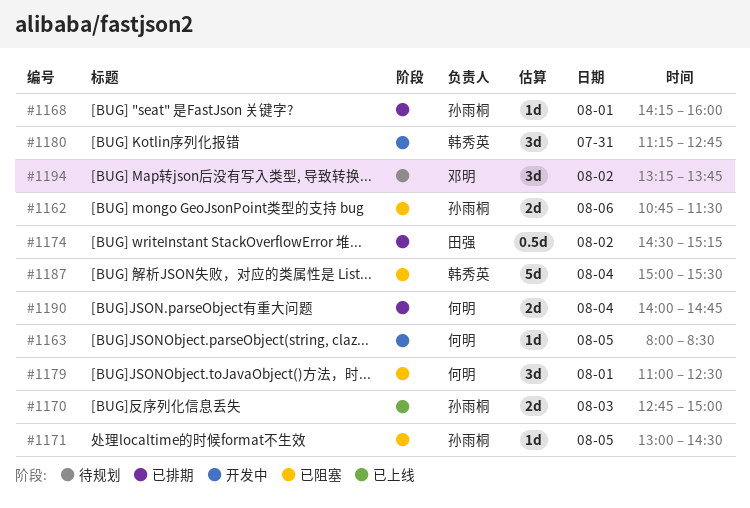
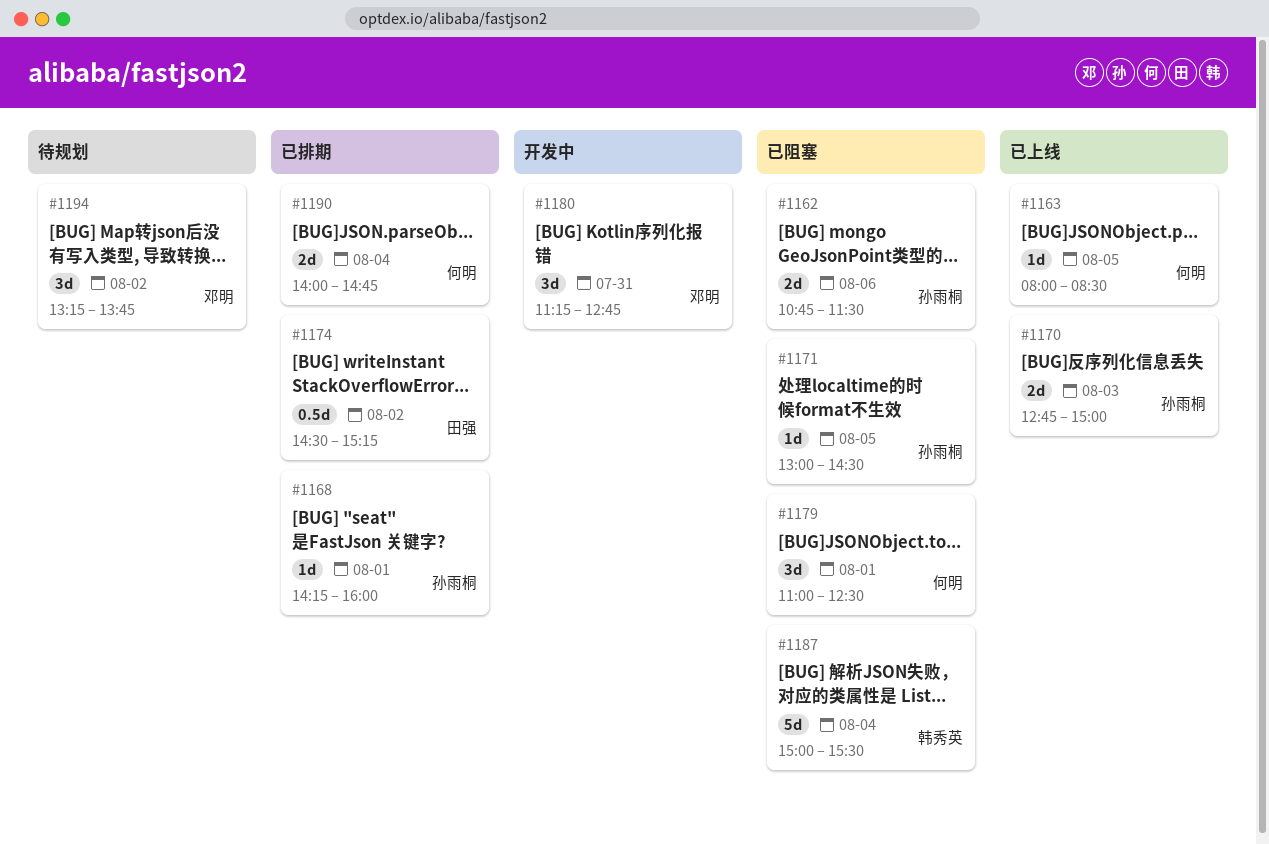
#1163, status: 开发中 -> 已上线
#1180, owner: 韩秀英 -> 邓明

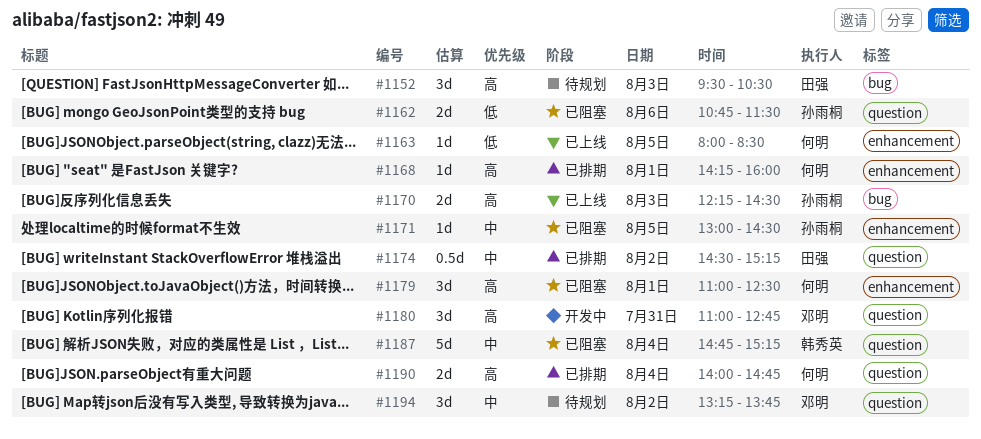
#1152: none -> present
#1168, owner: 孙雨桐 -> 何明
#1170, begins: 12:45 -> 12:15
#1170, ends: 15:00 -> 14:30
#1180, begins: 11:15 -> 11:00
#1187, begins: 15:00 -> 14:45
#1187, ends: 15:30 -> 15:15

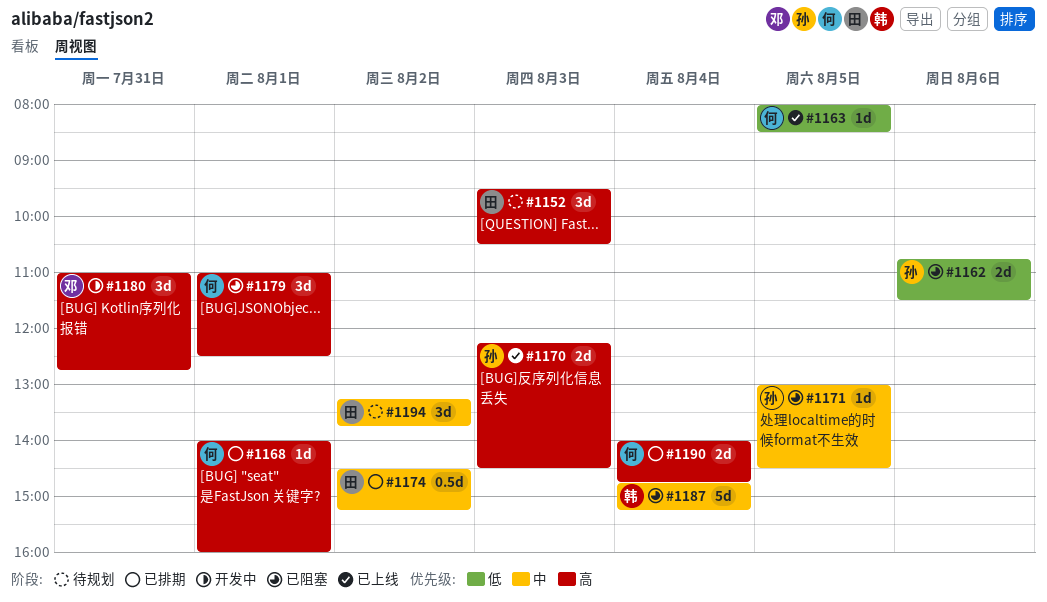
#1168, begins: 14:15 -> 14:00
#1194, owner: 邓明 -> 田强

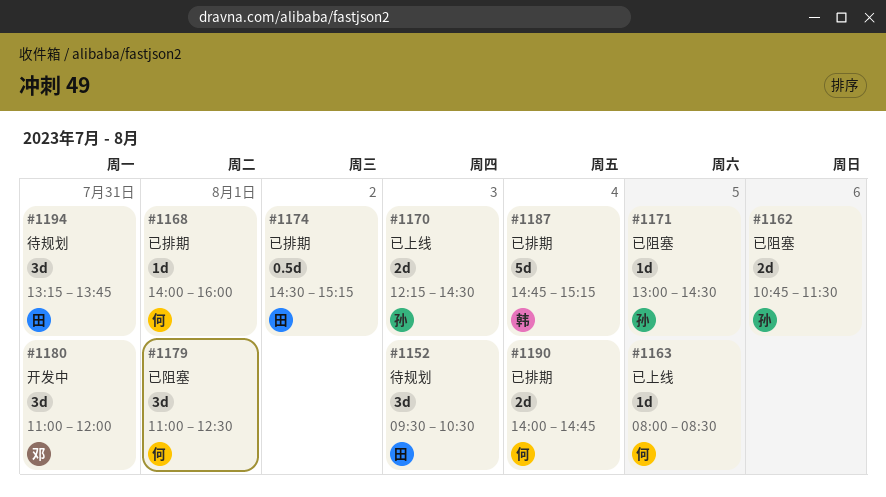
#1180, ends: 12:45 -> 12:00
#1187, status: 已阻塞 -> 已排期
#1194, day: Aug 2 -> Jul 31

